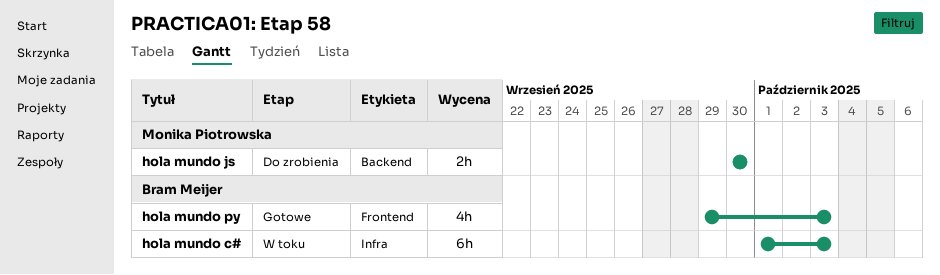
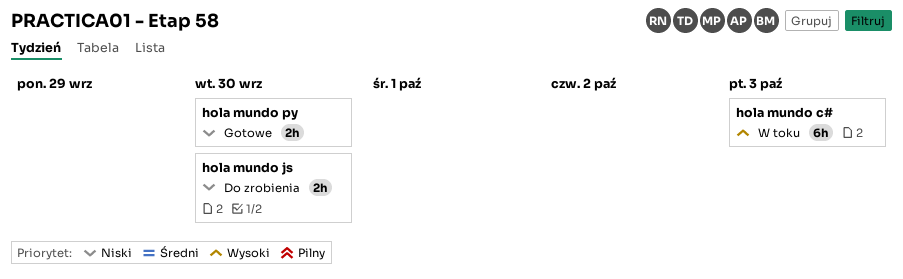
hola mundo py, estimate: 4h -> 2h
hola mundo py, due: Oct 3 -> Sep 30

